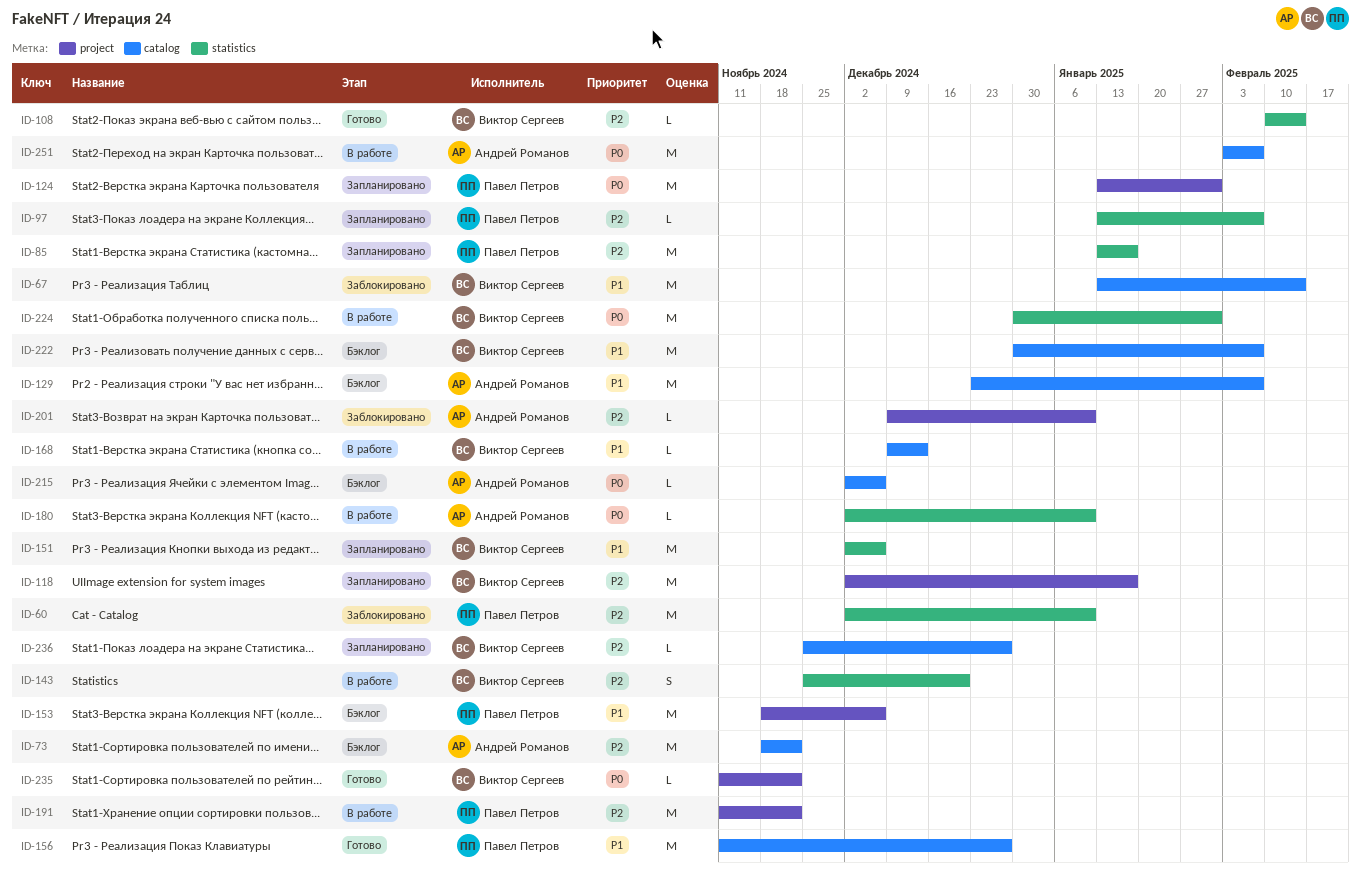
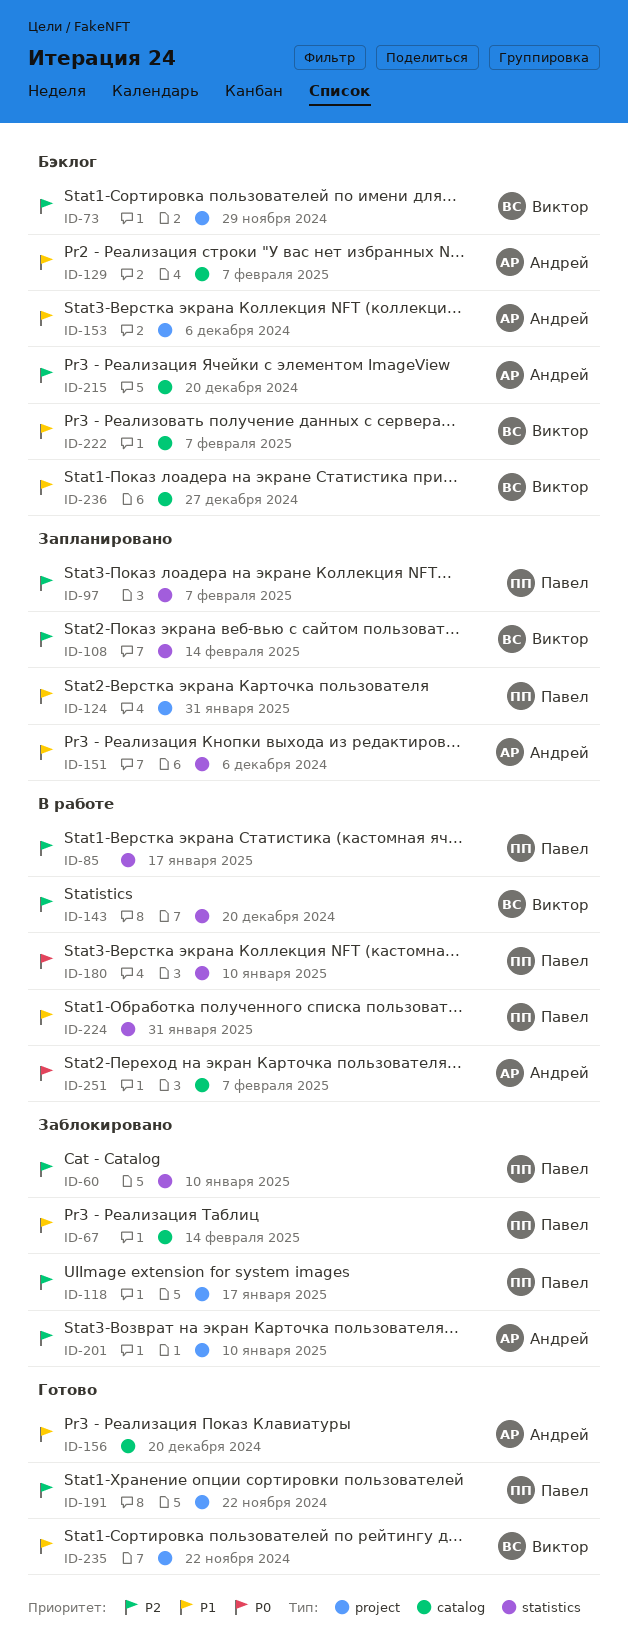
ID-67, owner: Виктор Сергеев -> Павел Петров
ID-73, owner: Андрей Романов -> Виктор Сергеев
ID-73, label: catalog -> project
ID-73, due: Nov 22 -> Nov 29
ID-85, status: Запланировано -> В работе
ID-108, status: Готово -> Запланировано
ID-118, status: Запланировано -> Заблокировано
ID-118, owner: Виктор Сергеев -> Павел Петров
ID-124, priority: P0 -> P1
ID-151, owner: Виктор Сергеев -> Андрей Романов
ID-153, owner: Павел Петров -> Андрей Романов
ID-156, owner: Павел Петров -> Андрей Романов
ID-156, due: Dec 27 -> Dec 20
ID-168: present -> none
ID-180, owner: Андрей Романов -> Павел Петров
ID-191, status: В работе -> Готово
ID-215, priority: P0 -> P2
ID-215, due: Dec 6 -> Dec 20
ID-224, owner: Виктор Сергеев -> Павел Петров
ID-224, priority: P0 -> P1
ID-235, priority: P0 -> P1
ID-236, status: Запланировано -> Бэклог
ID-236, priority: P2 -> P1

